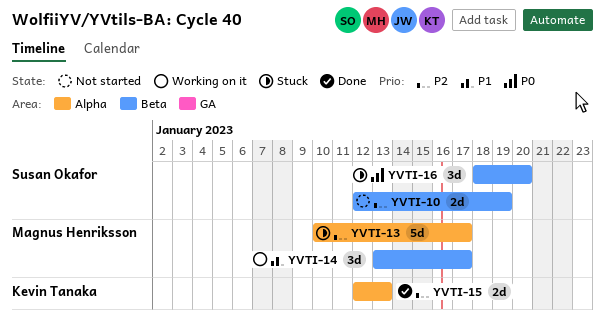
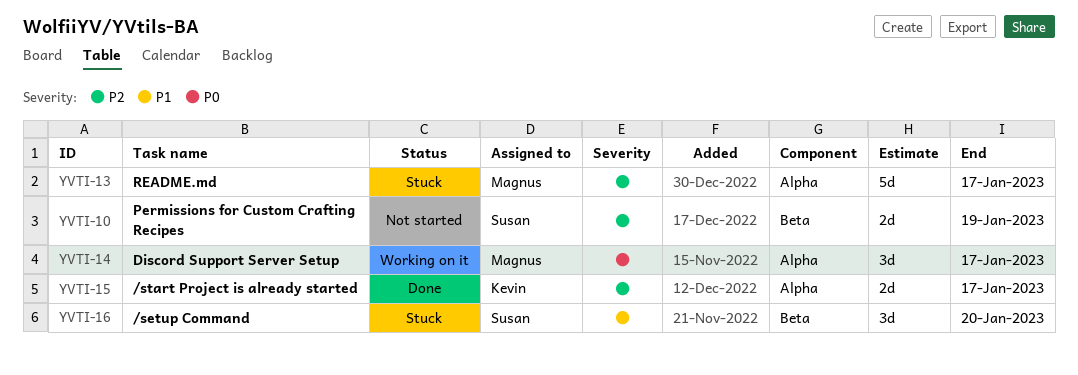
YVTI-14, priority: P1 -> P0
YVTI-14, label: Beta -> Alpha
YVTI-15, due: Jan 13 -> Jan 17
YVTI-16, priority: P0 -> P1

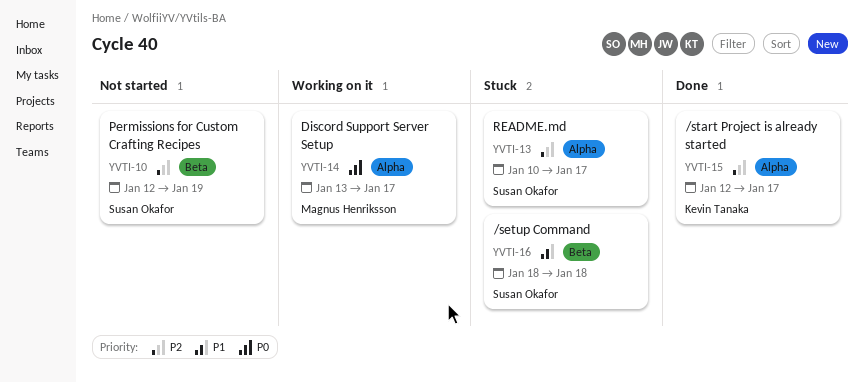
YVTI-13, owner: Magnus Henriksson -> Susan Okafor
YVTI-16, due: Jan 20 -> Jan 18

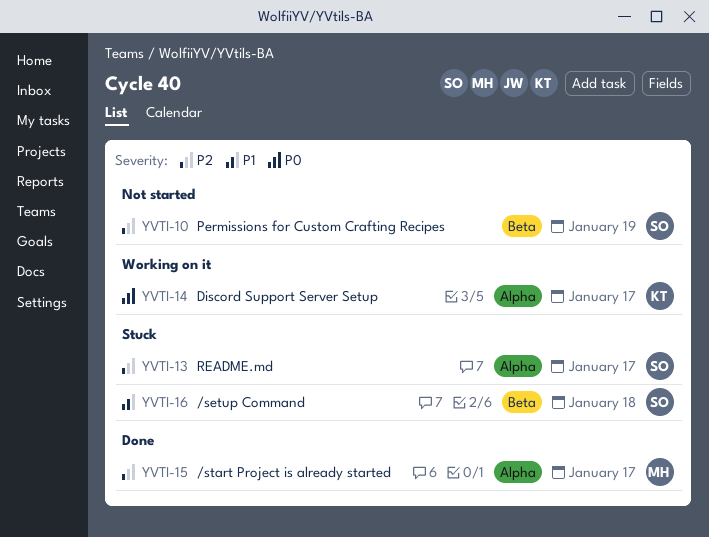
YVTI-14, owner: Magnus Henriksson -> Kevin Tanaka
YVTI-15, owner: Kevin Tanaka -> Magnus Henriksson

